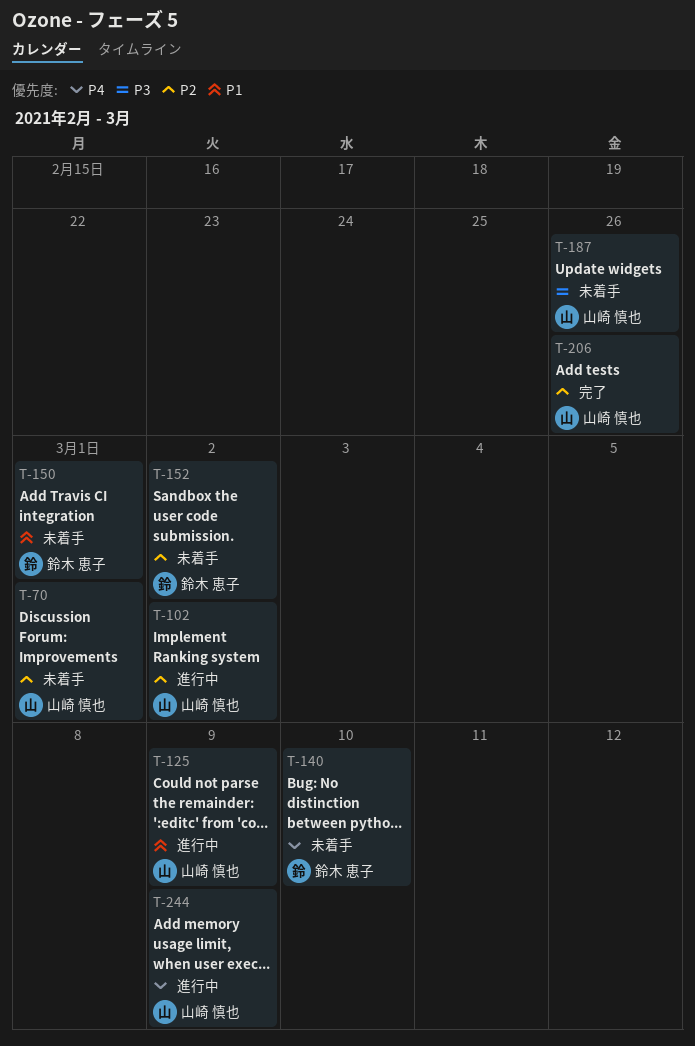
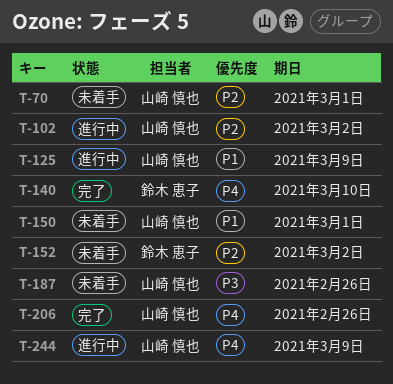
T-140, status: 未着手 -> 完了
T-150, owner: 鈴木 恵子 -> 山崎 慎也
T-206, priority: P2 -> P4

